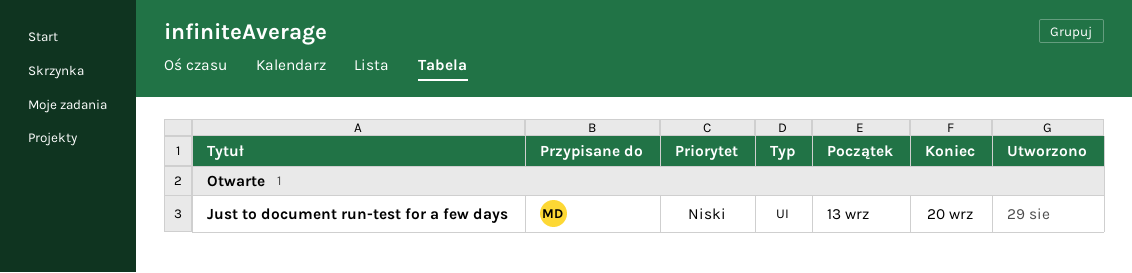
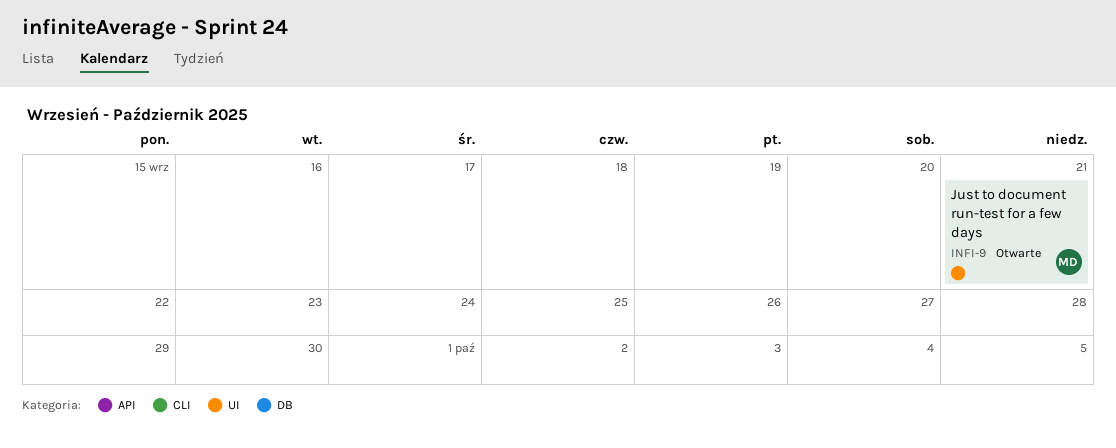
Just to document run-test for a few days, due: Sep 20 -> Sep 21

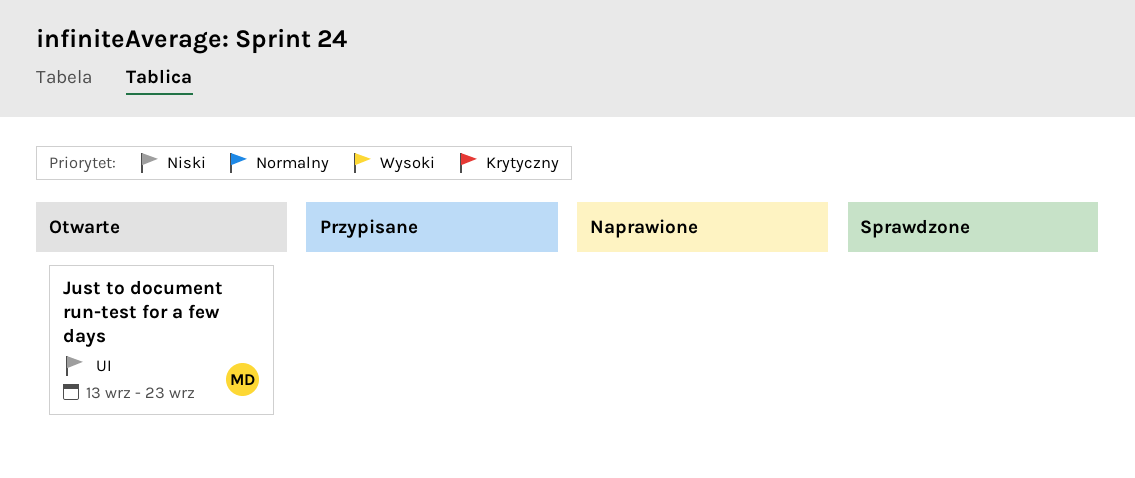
Just to document run-test for a few days, due: Sep 21 -> Sep 23

